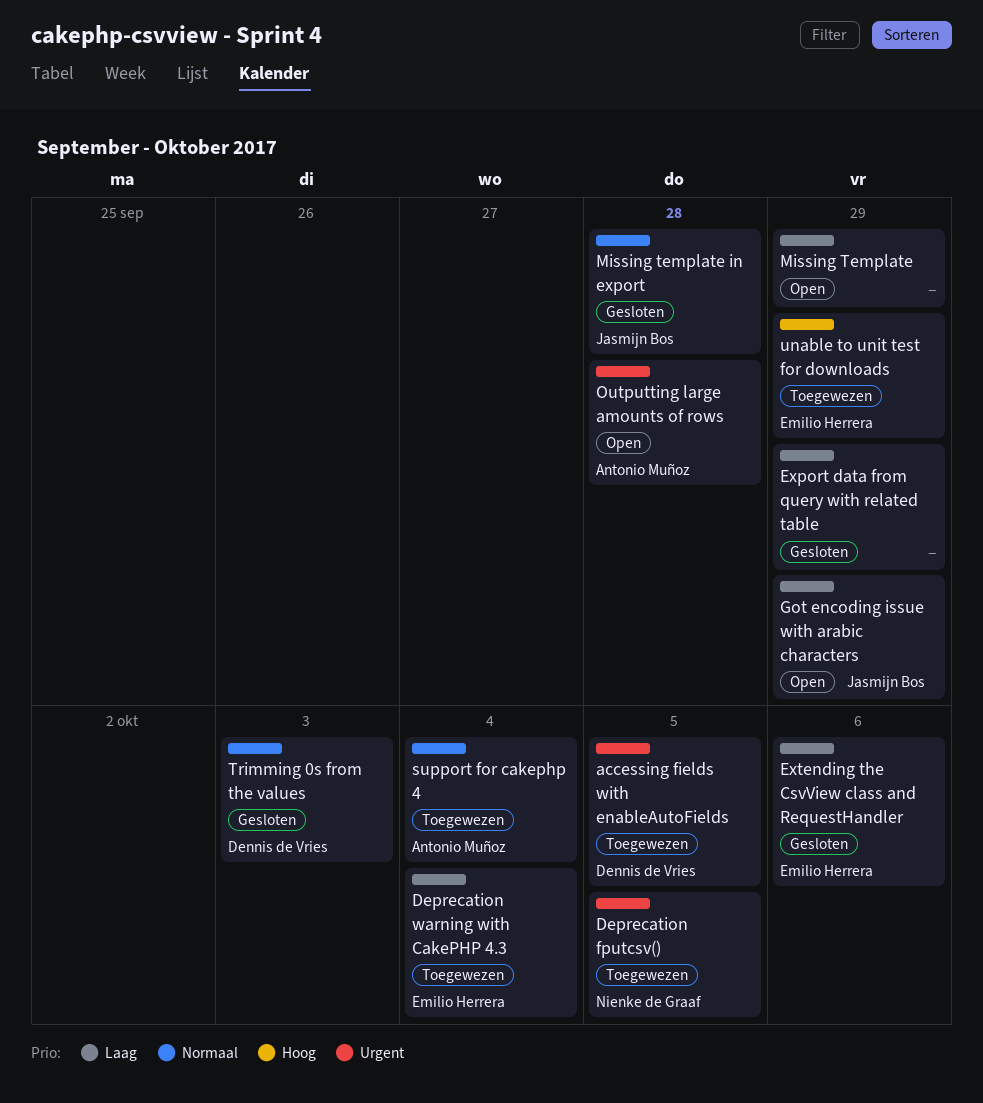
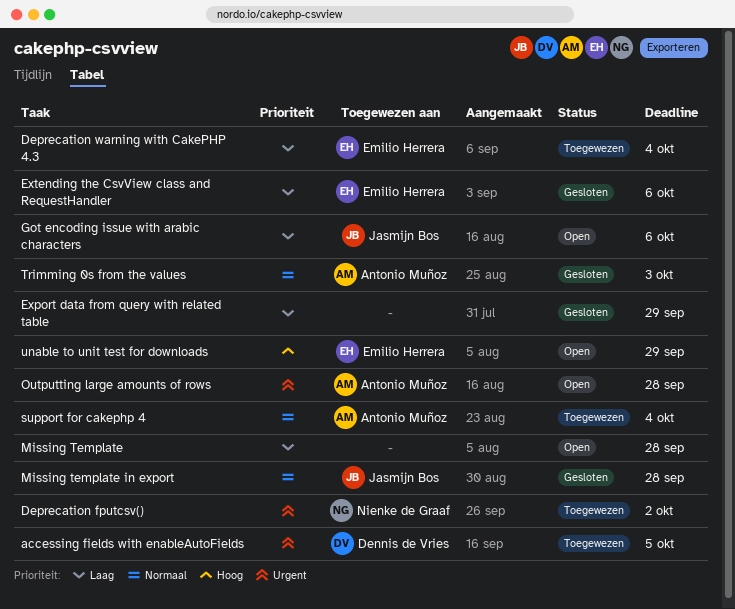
Deprecation fputcsv(), due: Oct 5 -> Oct 2
Got encoding issue with arabic characters, due: Sep 29 -> Oct 6
Missing Template, due: Sep 29 -> Sep 28
Trimming 0s from the values, owner: Dennis de Vries -> Antonio Muñoz
unable to unit test for downloads, status: Toegewezen -> Open

